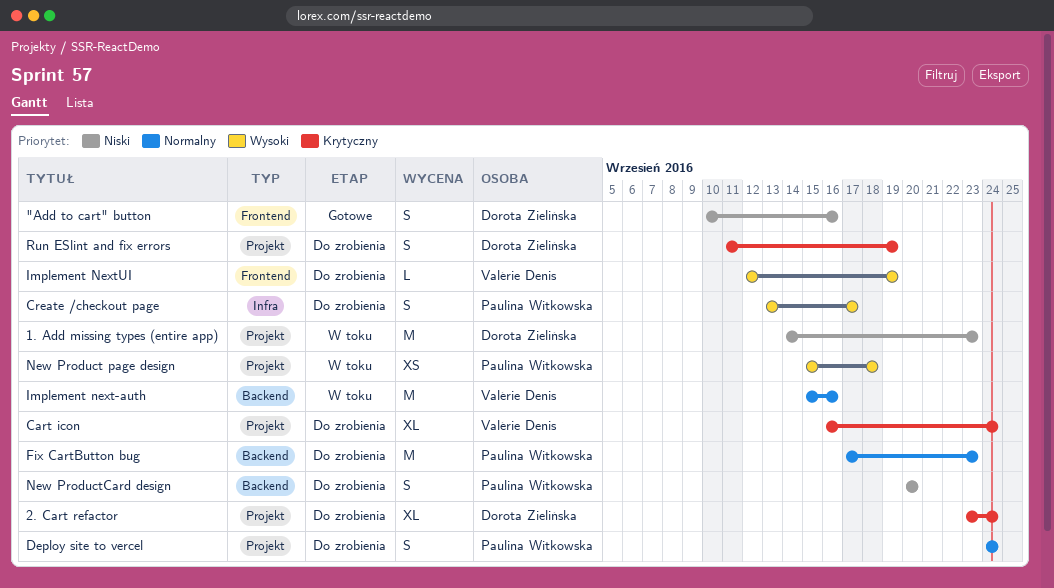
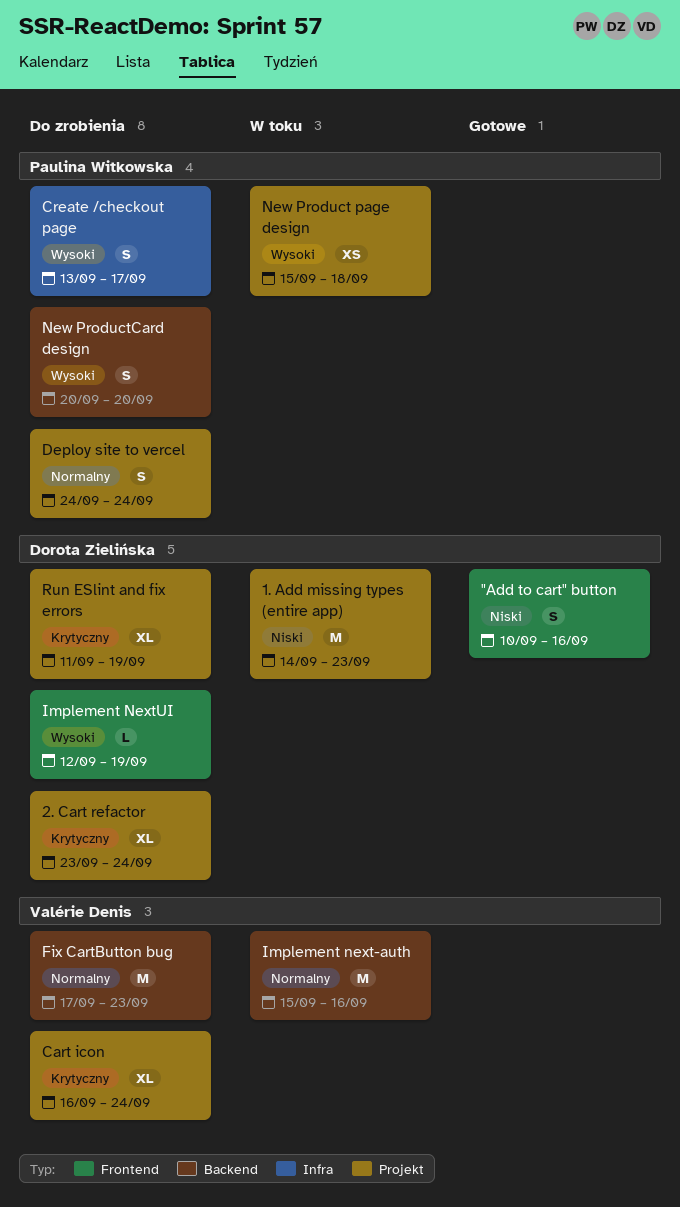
Fix CartButton bug, owner: Paulina Witkowska -> Valérie Denis
Implement NextUI, owner: Valérie Denis -> Dorota Zielińska
New ProductCard design, priority: Niski -> Wysoki
Run ESlint and fix errors, estimate: S -> XL

